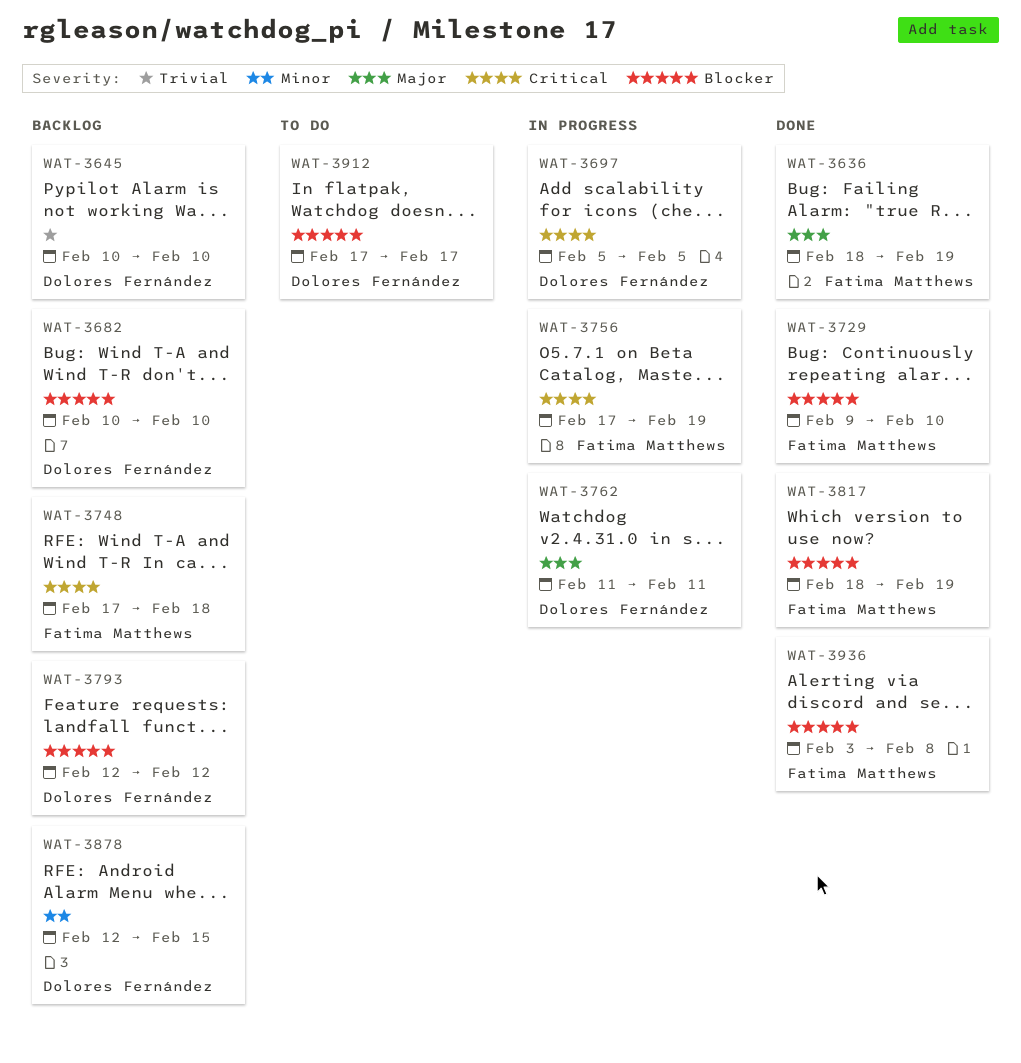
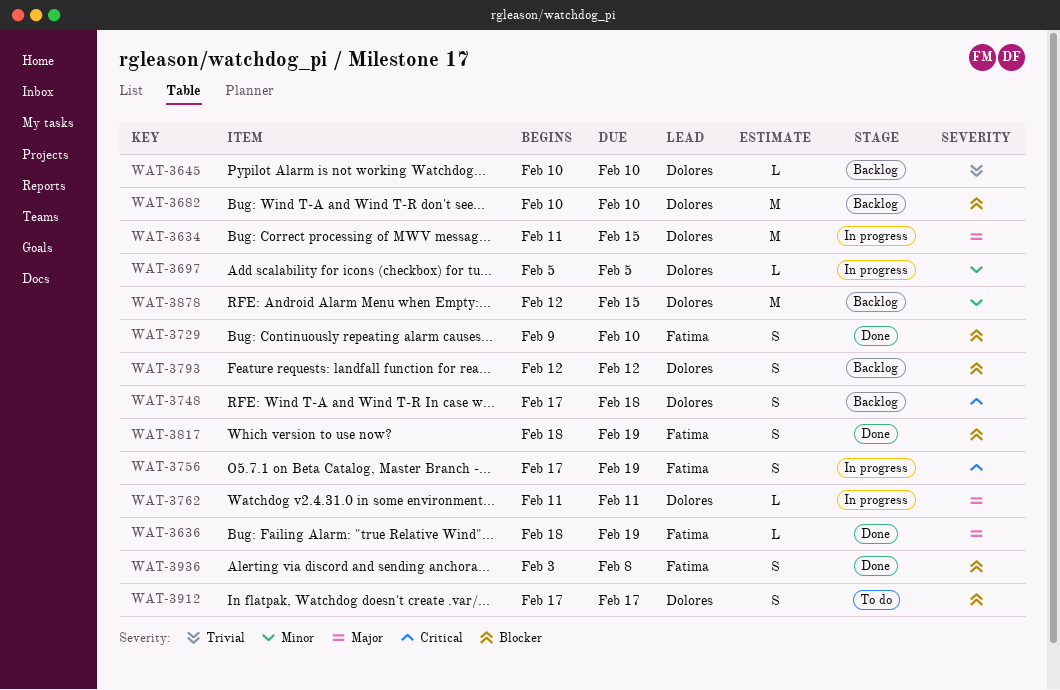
WAT-3634: none -> present
WAT-3697, priority: Critical -> Minor
WAT-3748, owner: Fatima Matthews -> Dolores Fernández

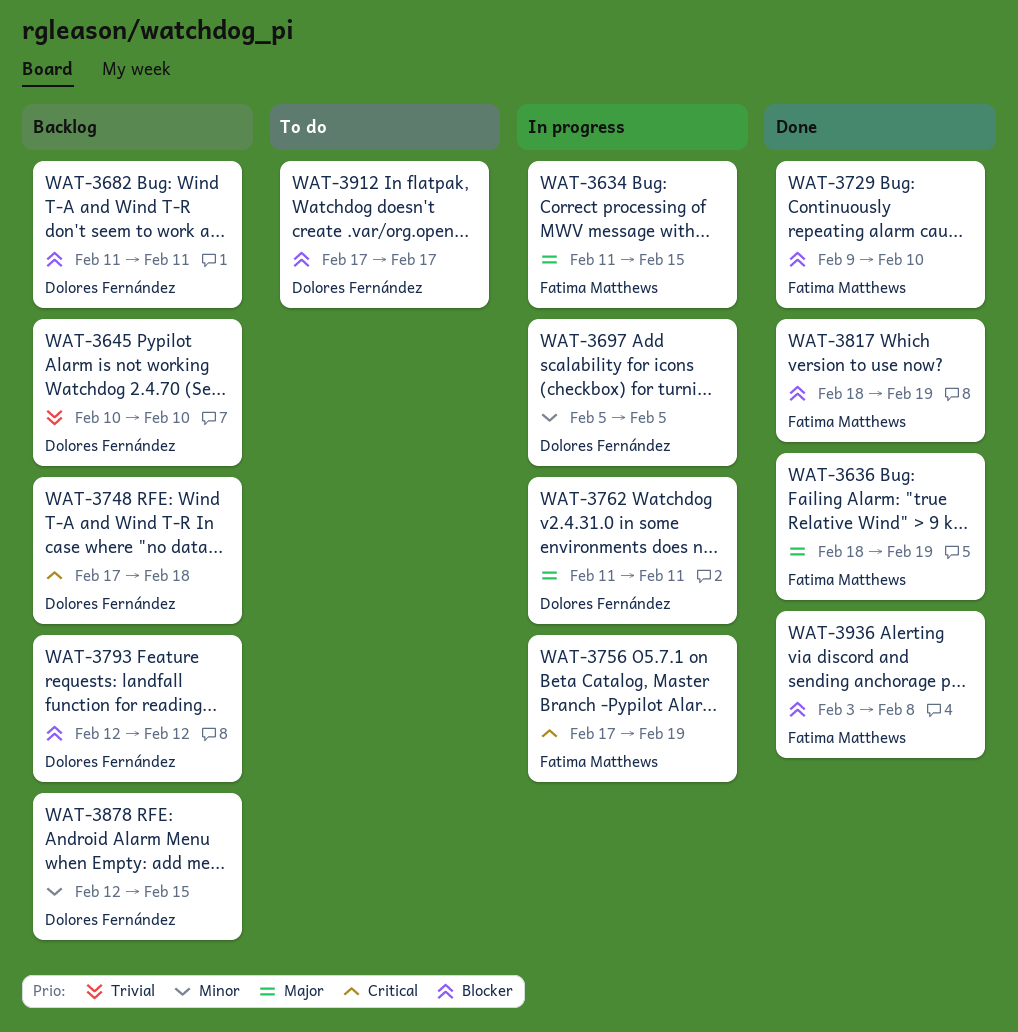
WAT-3634, owner: Dolores Fernández -> Fatima Matthews
WAT-3682, start: Feb 10 -> Feb 11
WAT-3682, due: Feb 10 -> Feb 11

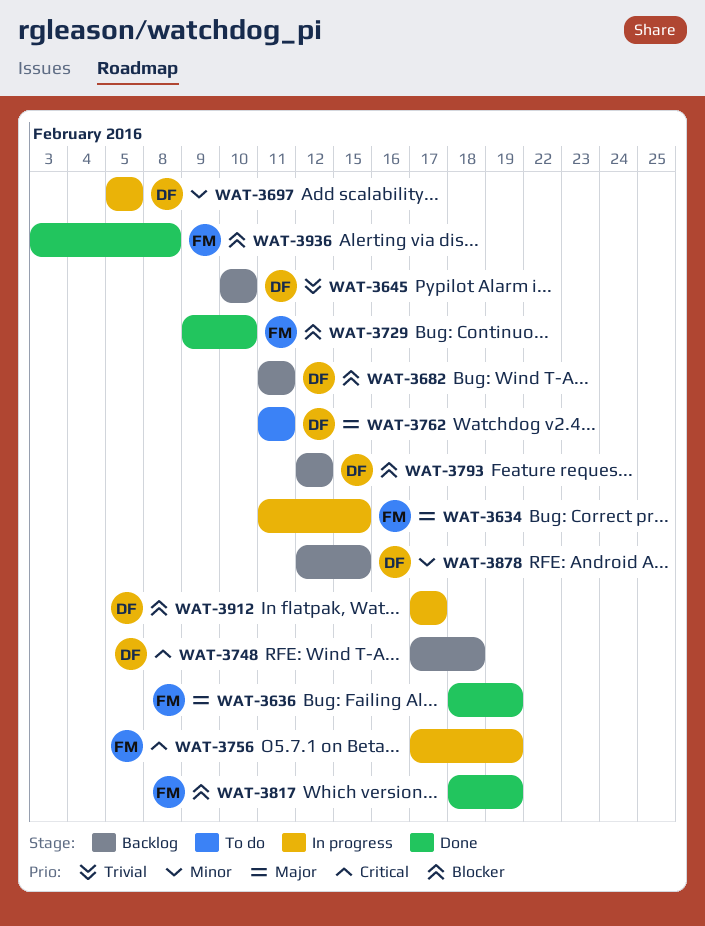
WAT-3762, status: In progress -> To do
WAT-3912, status: To do -> In progress

